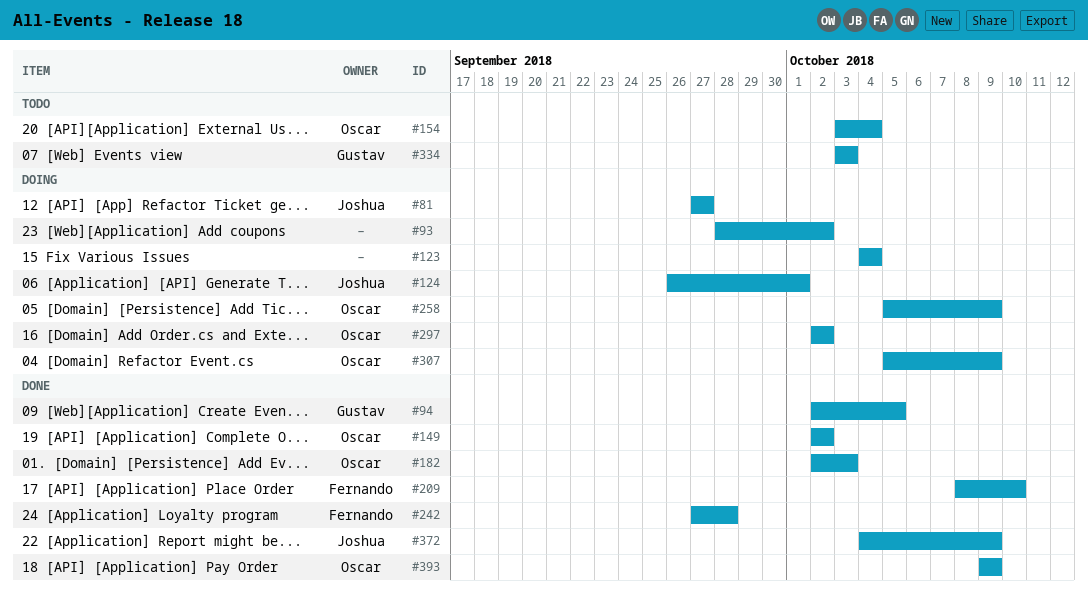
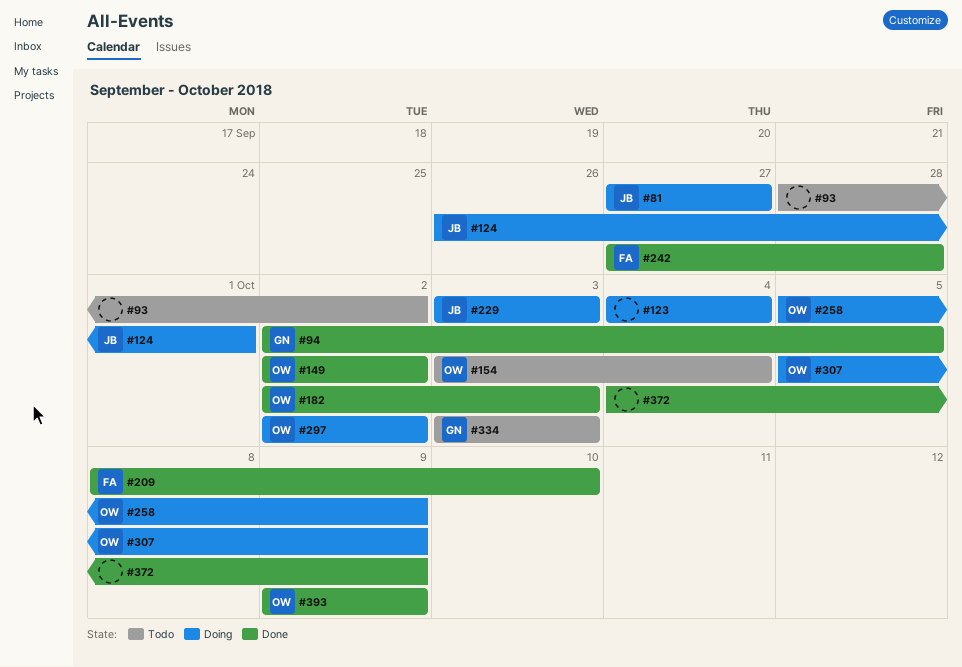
#93, status: Doing -> Todo
#229: none -> present
#372, owner: Joshua -> none

